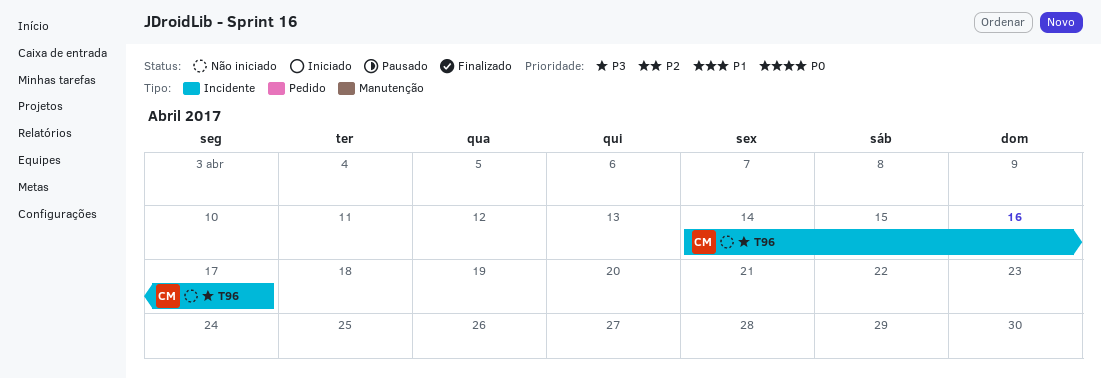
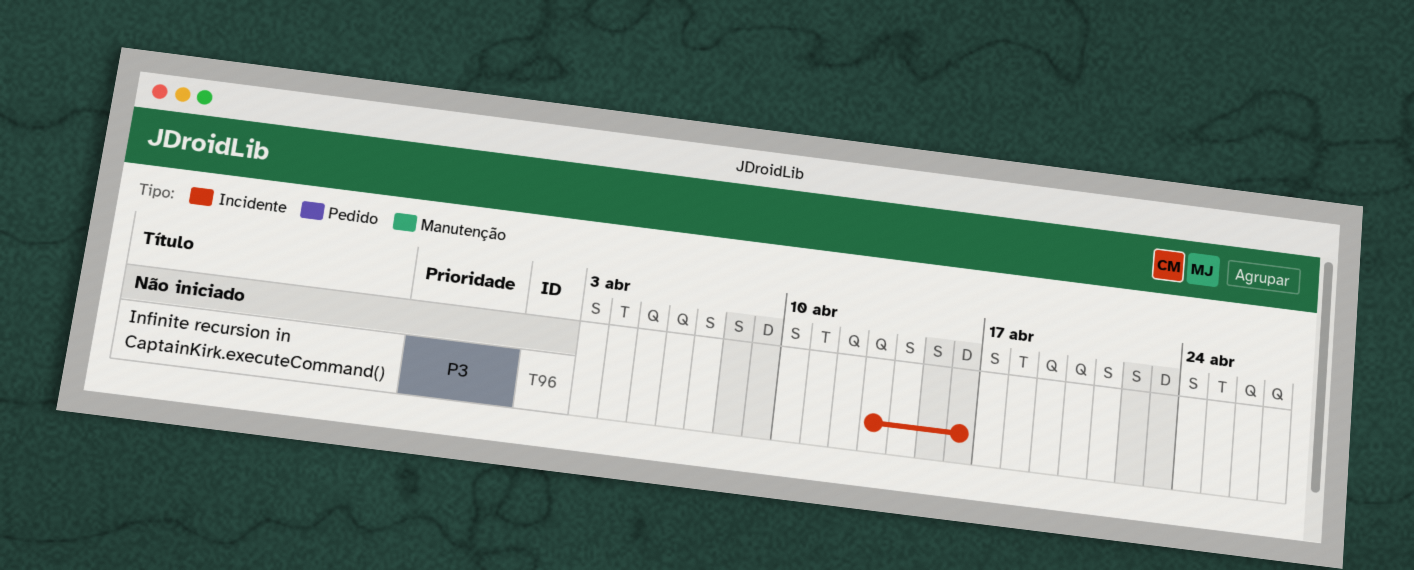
T96, start: Apr 14 -> Apr 13
T96, due: Apr 17 -> Apr 16

